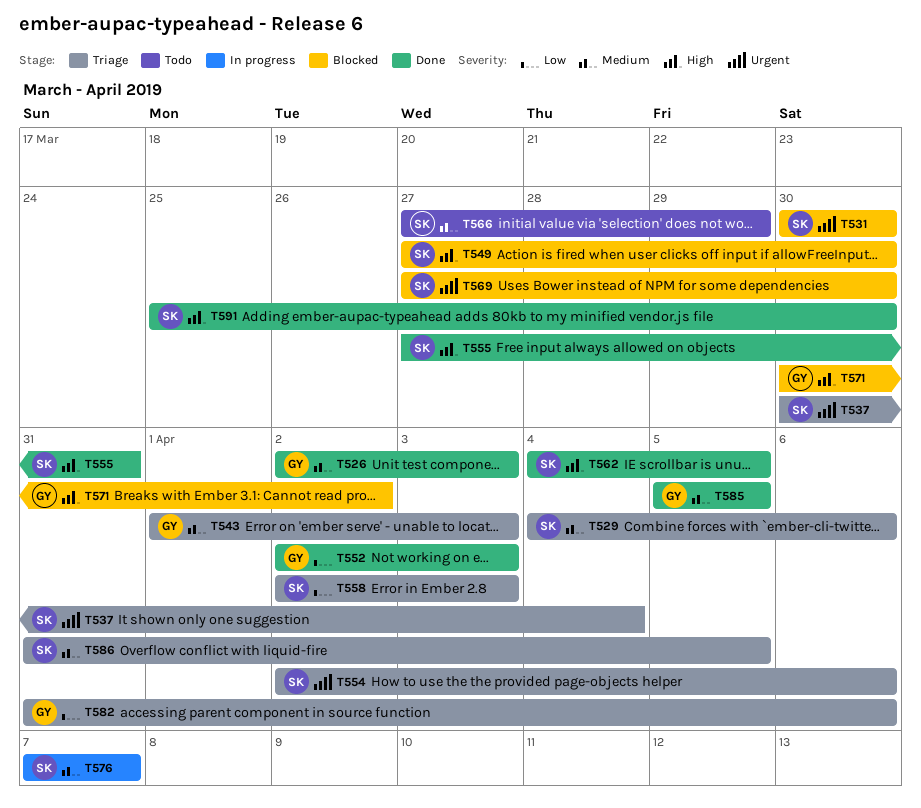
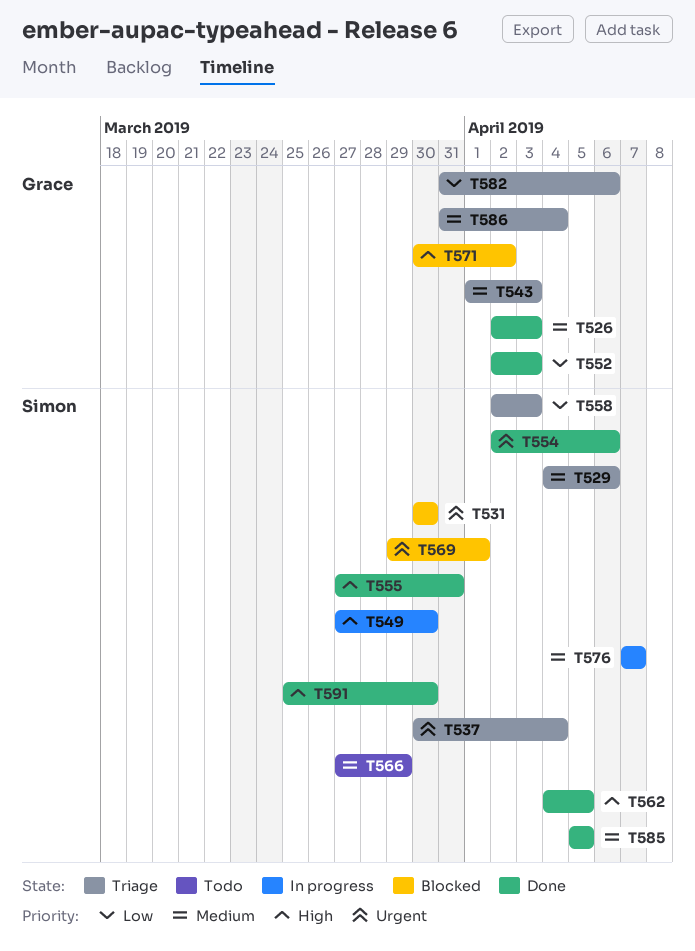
T549, status: Blocked -> In progress
T554, status: Triage -> Done
T569, start: Mar 27 -> Mar 29
T569, due: Mar 30 -> Apr 1
T585, owner: Grace -> Simon
T586, owner: Simon -> Grace
T586, due: Apr 5 -> Apr 4

